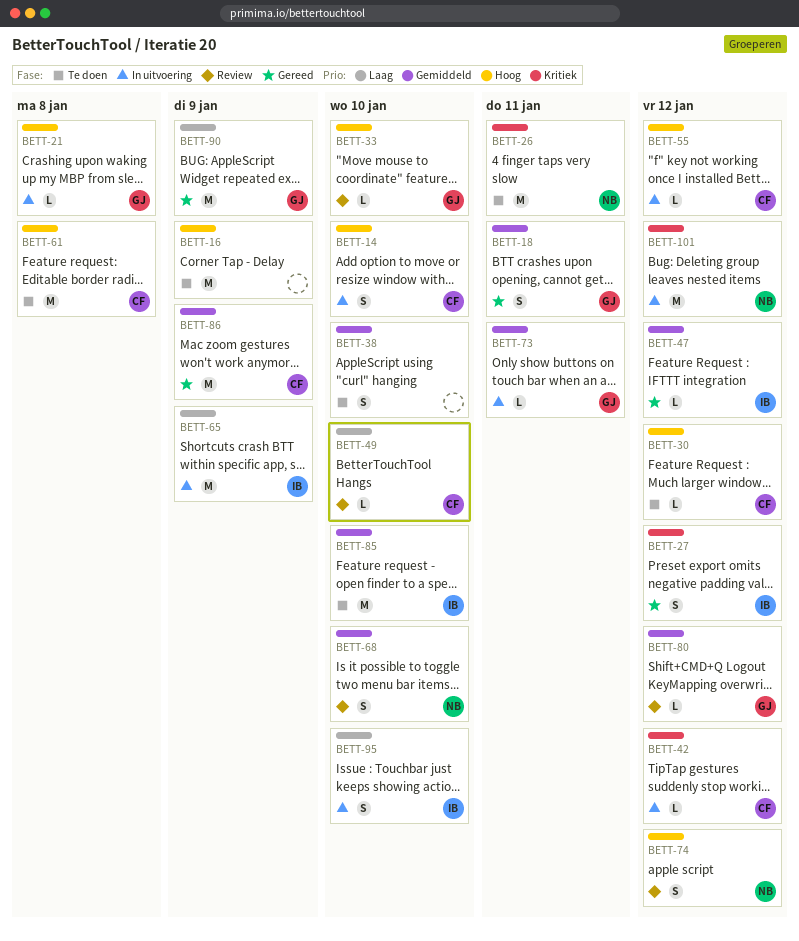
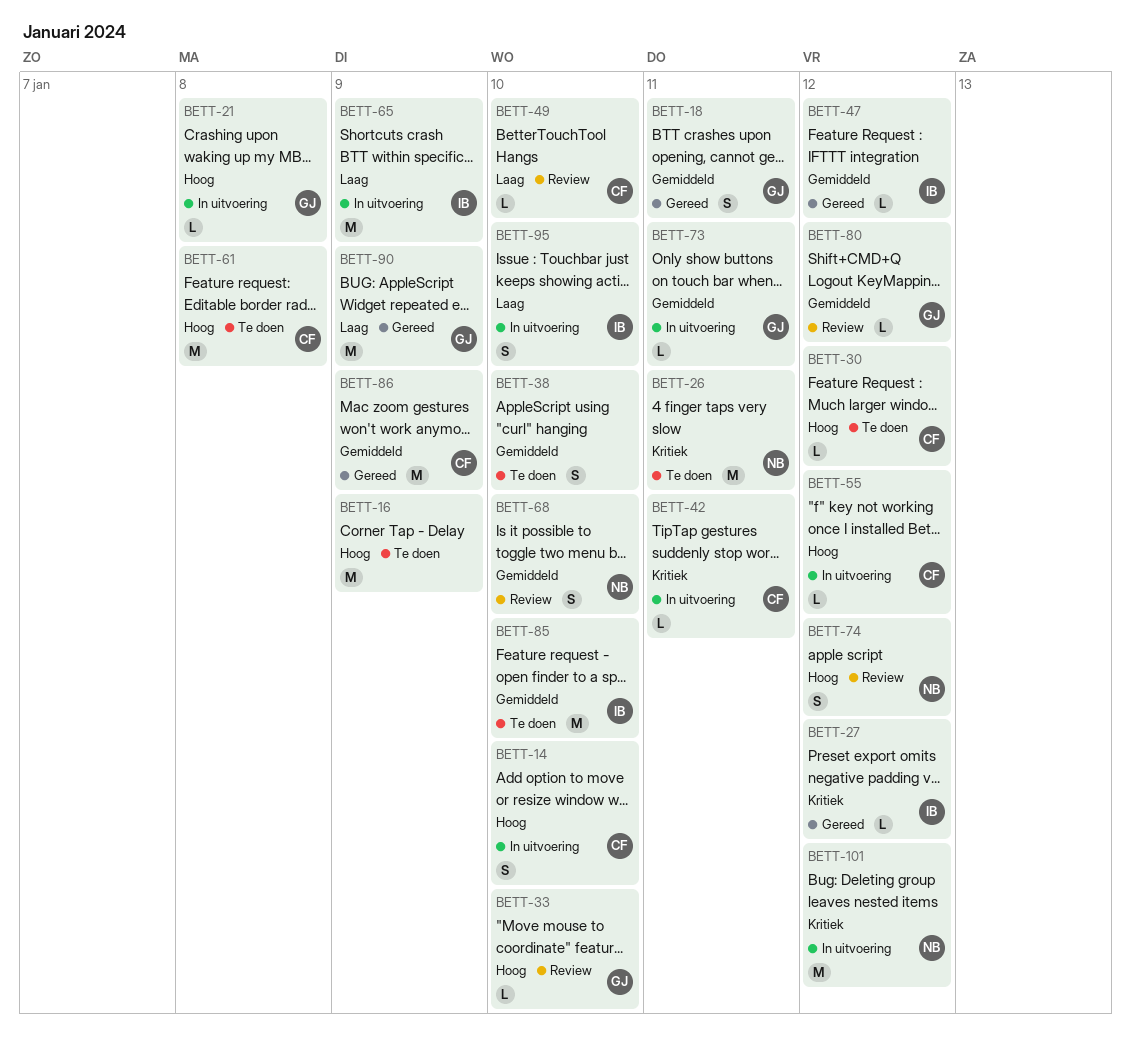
BETT-27, estimate: S -> L
BETT-42, due: Jan 12 -> Jan 11

